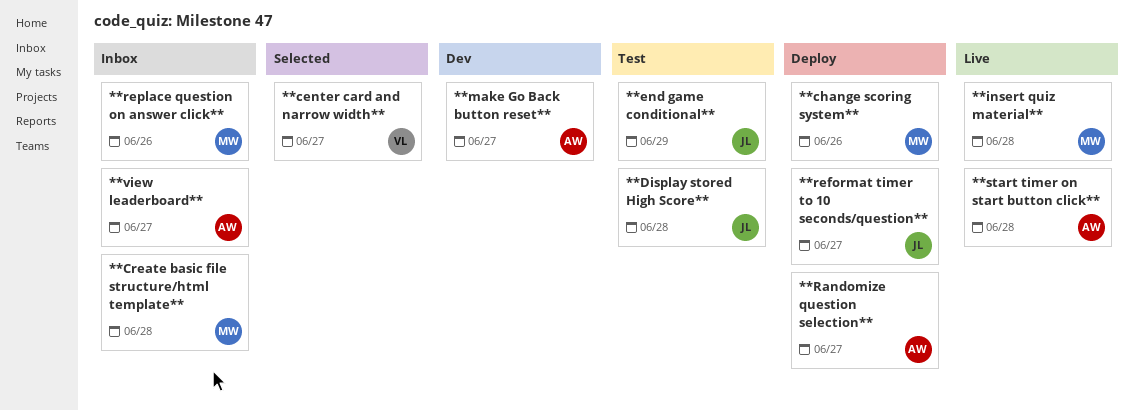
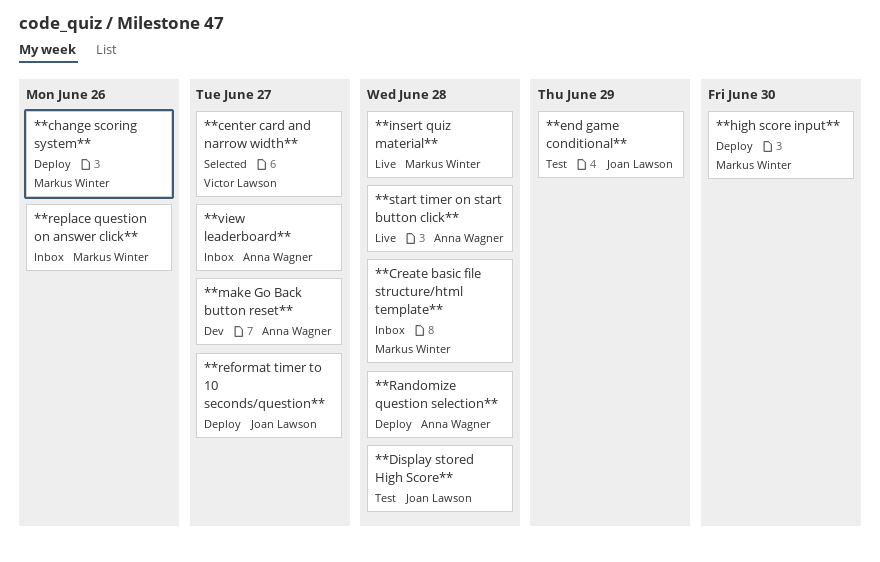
**high score input**: none -> present
**Randomize question selection**, due: Jun 27 -> Jun 28

